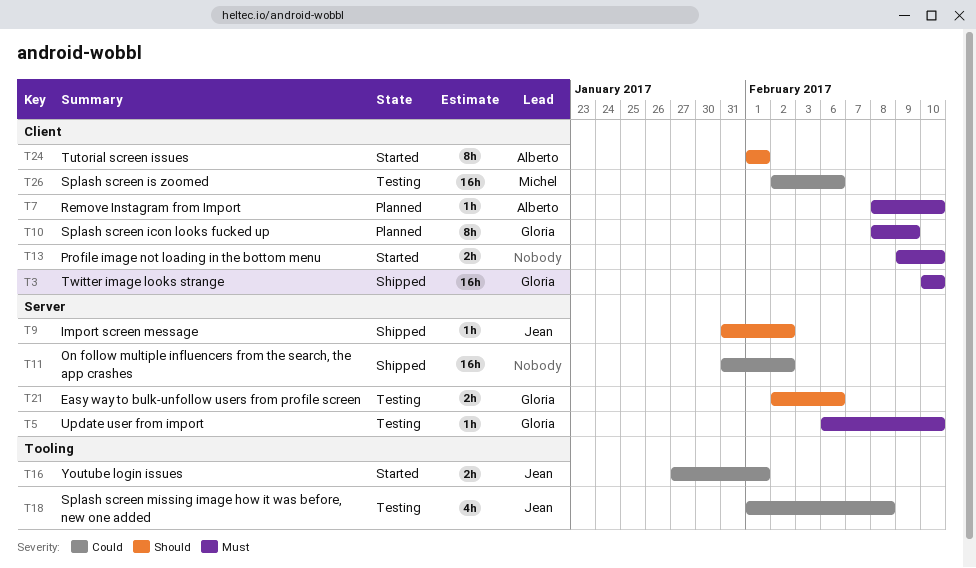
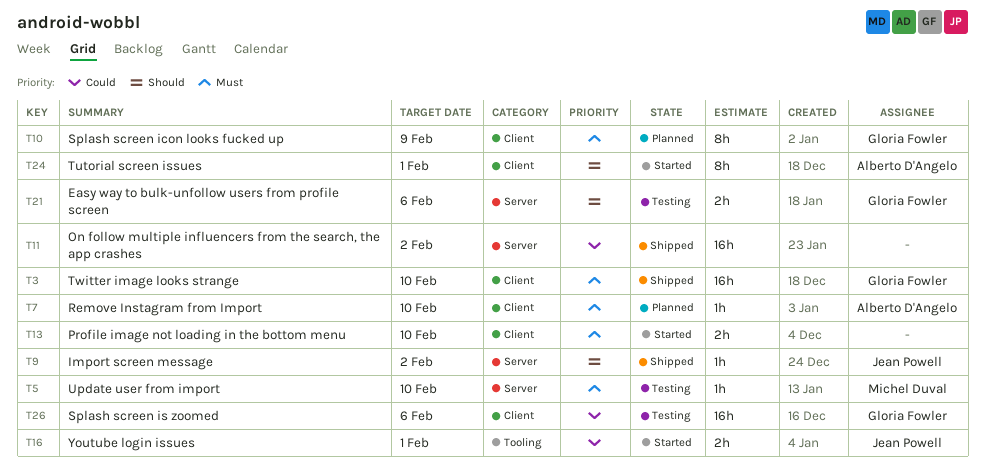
T5, owner: Gloria Fowler -> Michel Duval
T18: present -> none
T26, owner: Michel Duval -> Gloria Fowler

